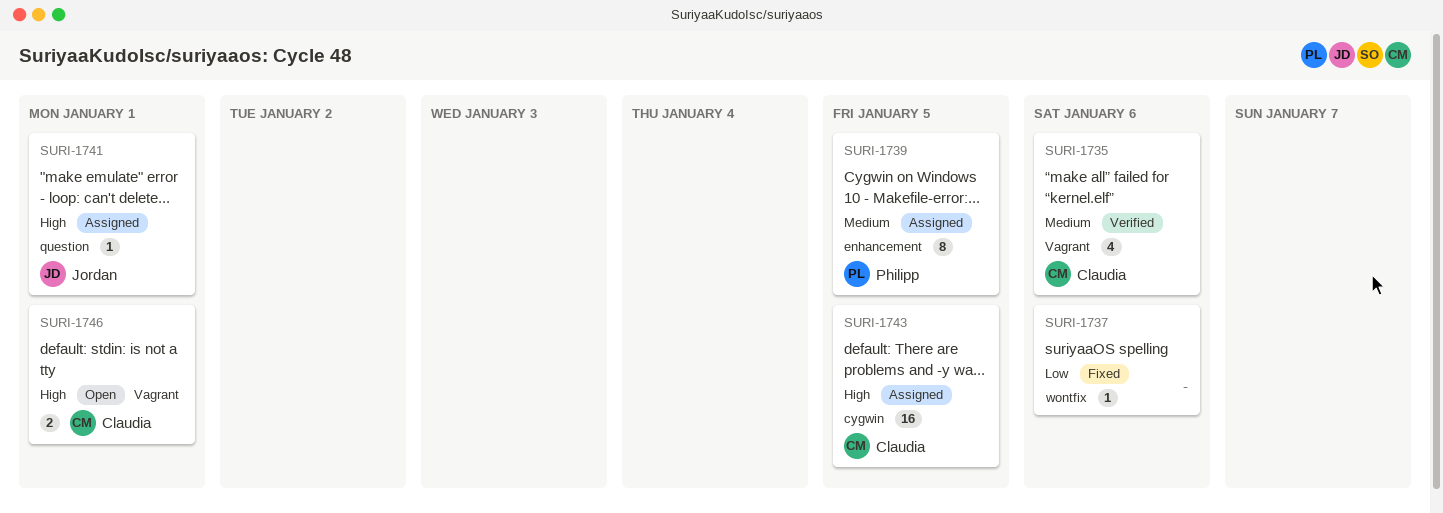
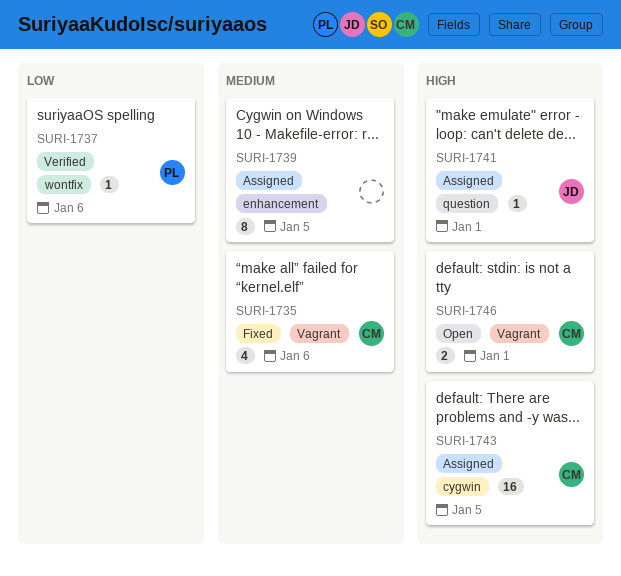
SURI-1735, status: Verified -> Fixed
SURI-1737, status: Fixed -> Verified
SURI-1737, owner: none -> Philipp
SURI-1739, owner: Philipp -> none

